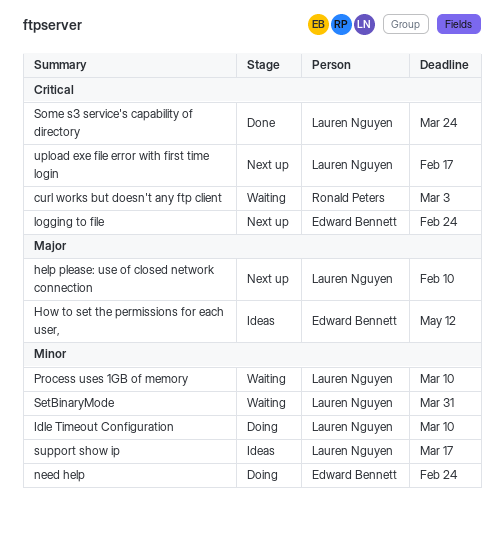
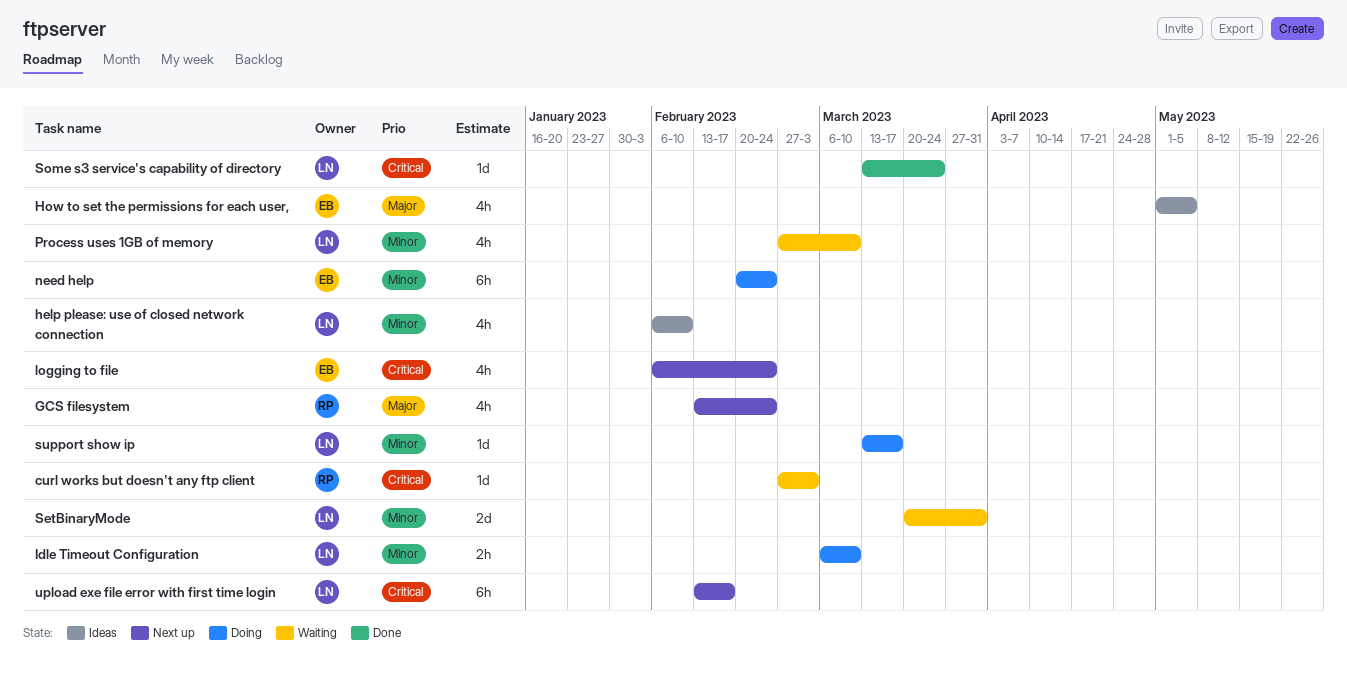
GCS filesystem: none -> present
help please: use of closed network connection, status: Next up -> Ideas
help please: use of closed network connection, priority: Major -> Minor
How to set the permissions for each user,, due: May 12 -> May 5
support show ip, status: Ideas -> Doing

